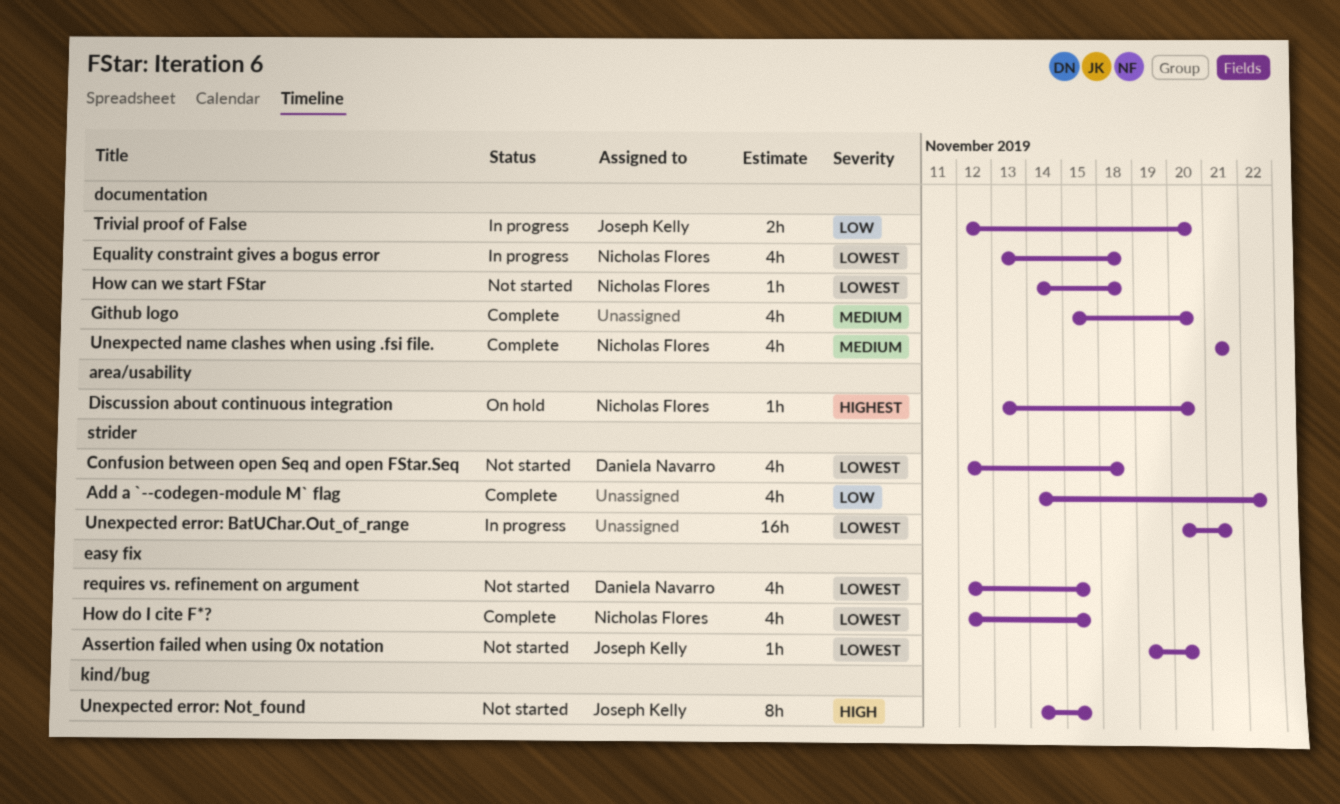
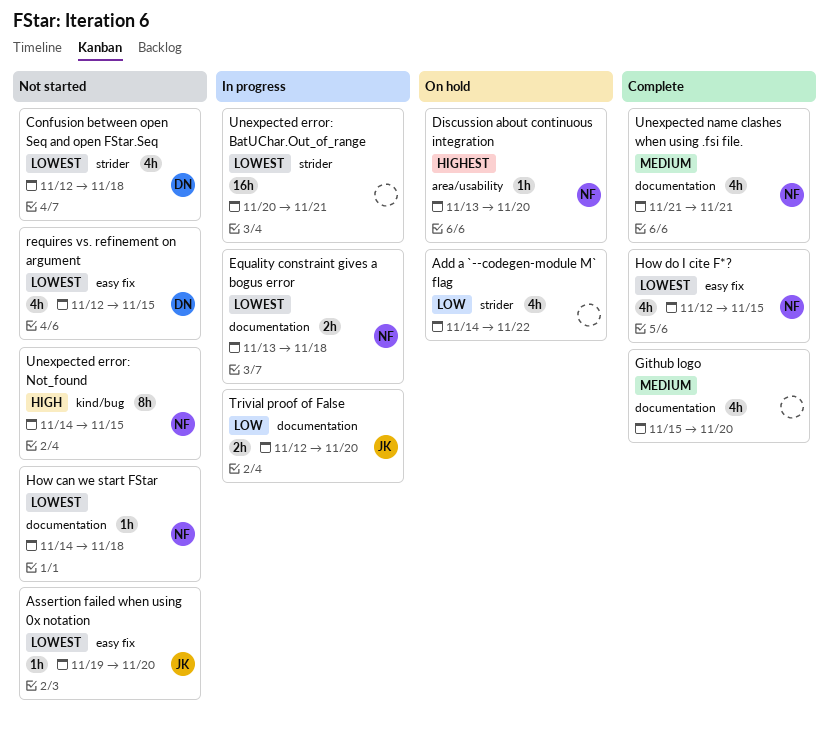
Add a `--codegen-module M` flag, status: Complete -> On hold
Equality constraint gives a bogus error, estimate: 4h -> 2h
Unexpected error: Not_found, owner: Joseph Kelly -> Nicholas Flores

